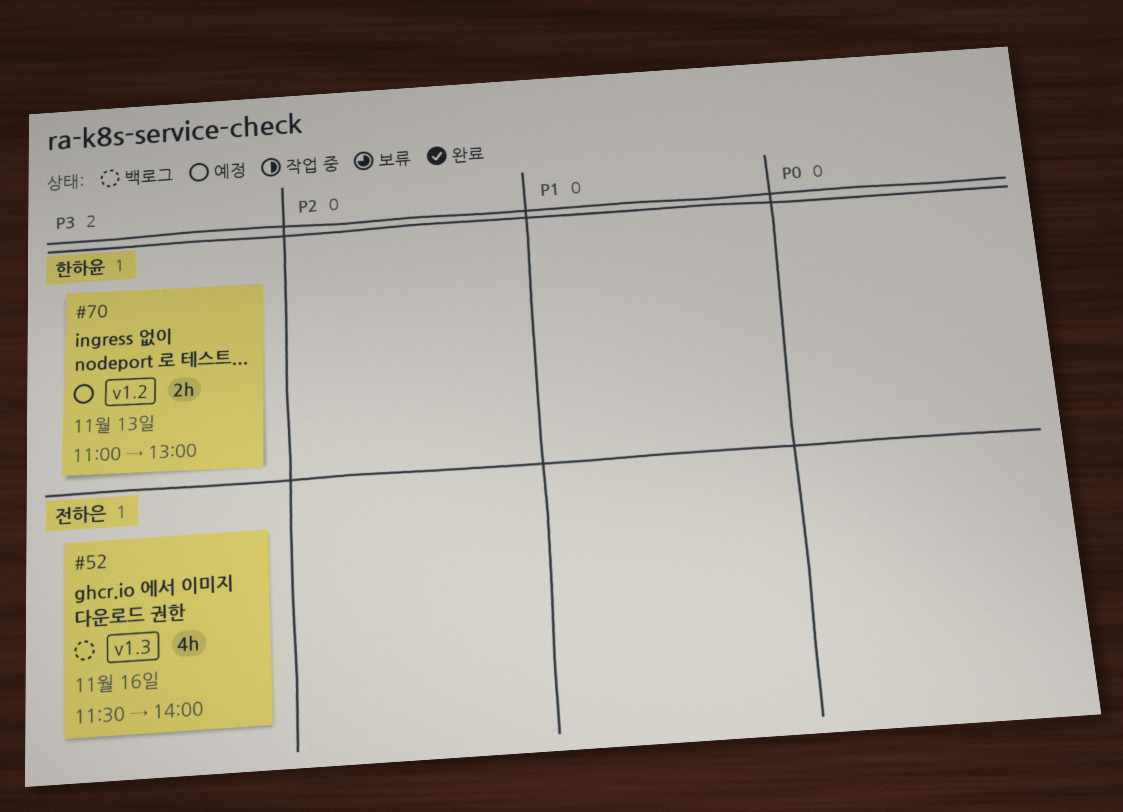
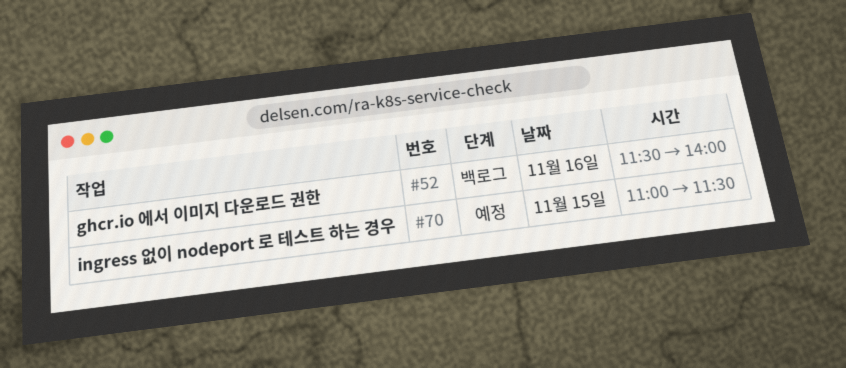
#70, day: Nov 13 -> Nov 15
#70, ends: 13:00 -> 11:30

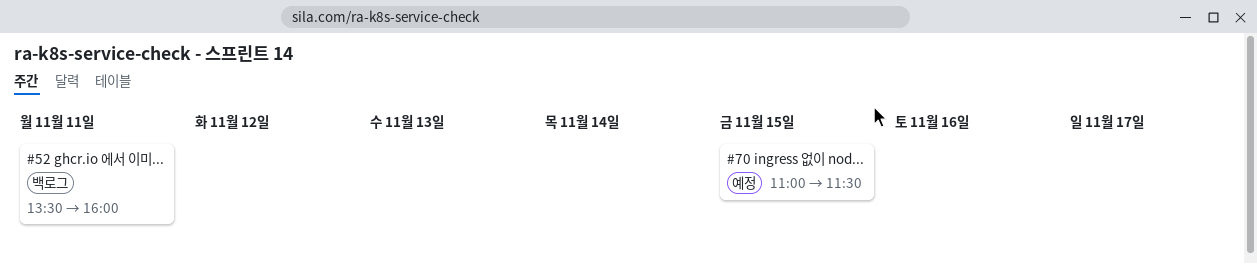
#52, day: Nov 16 -> Nov 11
#52, begins: 11:30 -> 13:30
#52, ends: 14:00 -> 16:00

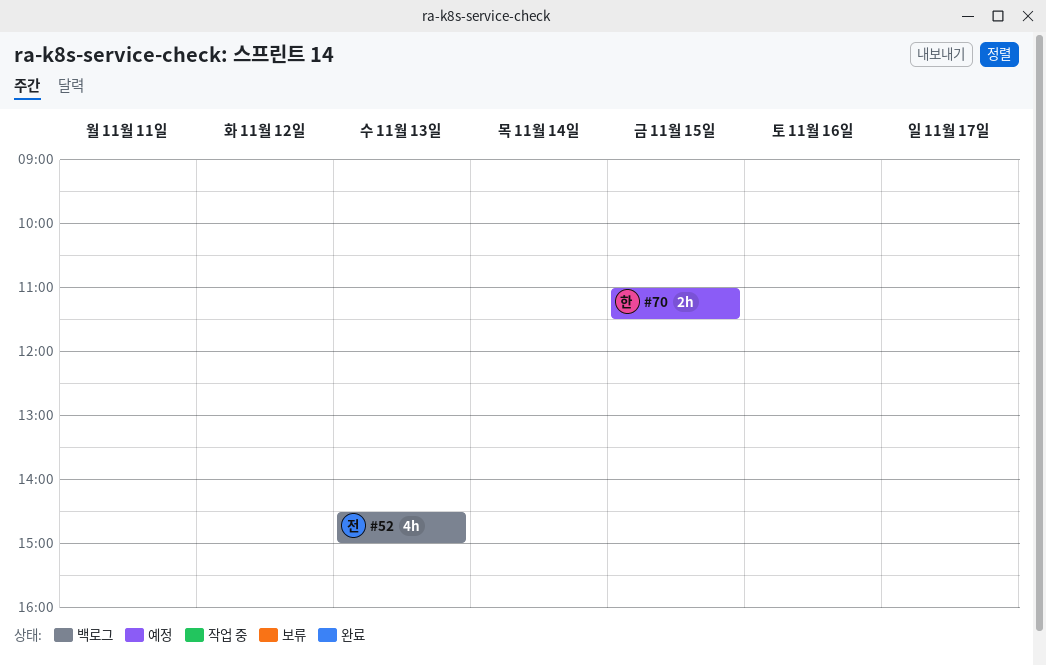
#52, day: Nov 11 -> Nov 13
#52, begins: 13:30 -> 14:30
#52, ends: 16:00 -> 15:00

